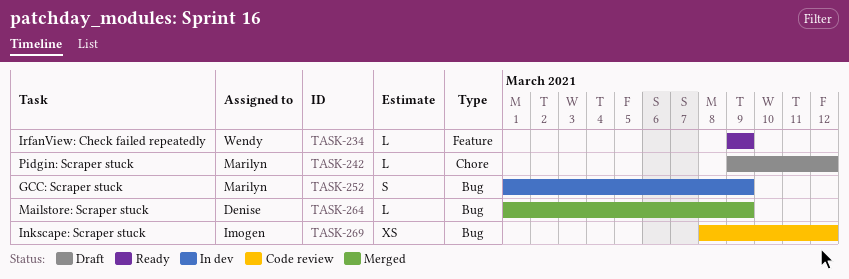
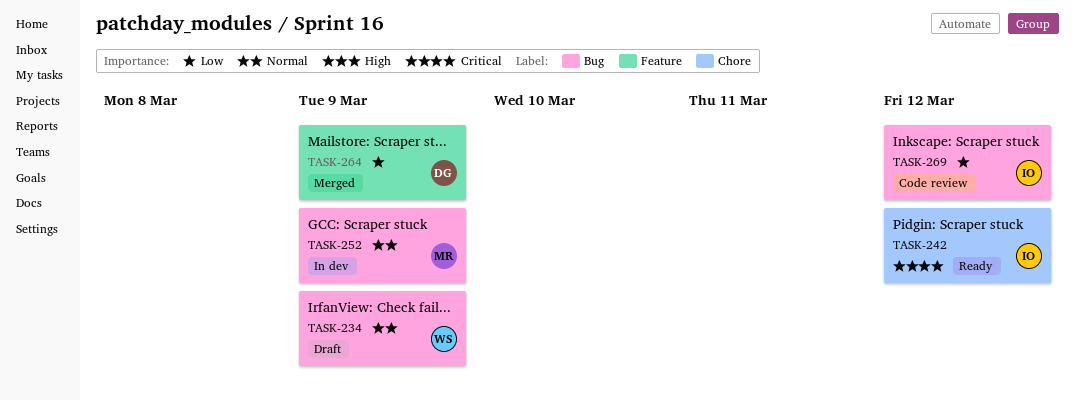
TASK-234, status: Ready -> Draft
TASK-234, label: Feature -> Bug
TASK-242, status: Draft -> Ready
TASK-242, owner: Marilyn -> Imogen
TASK-264, label: Bug -> Feature

